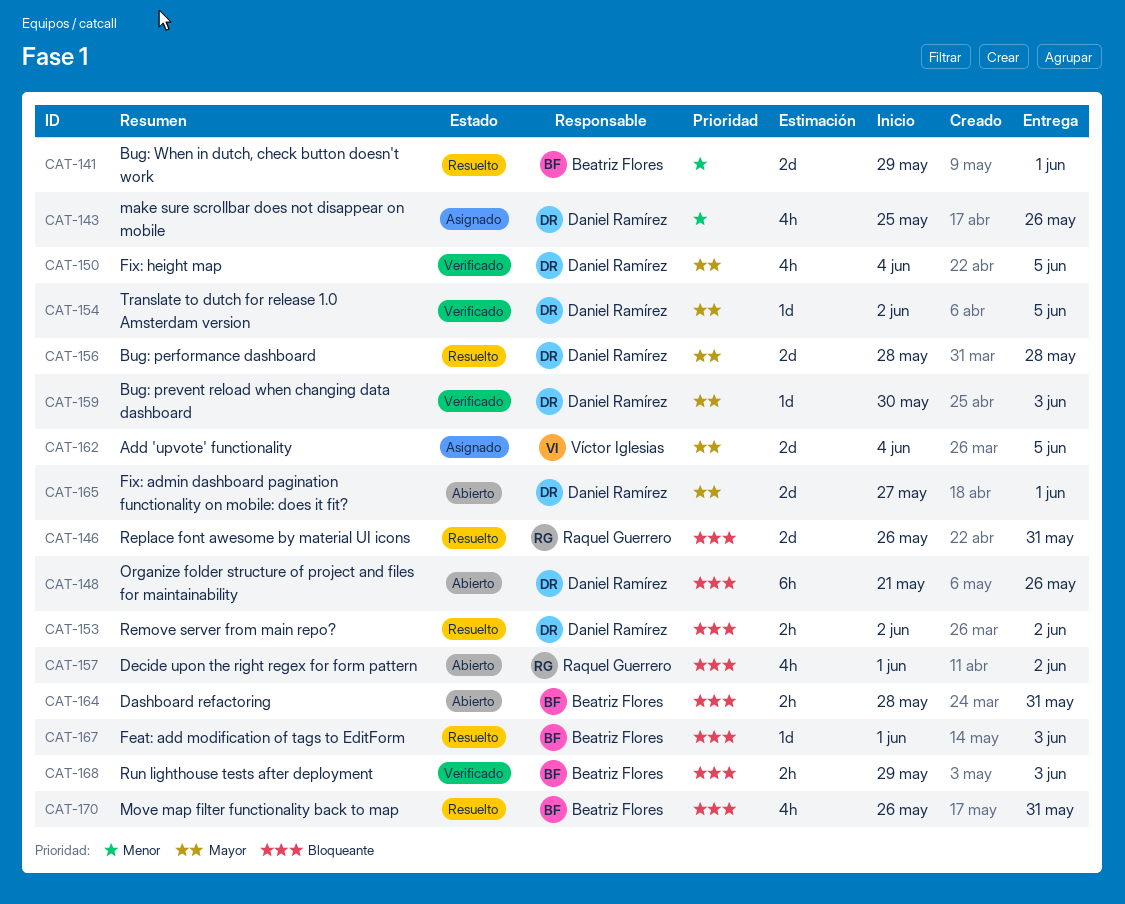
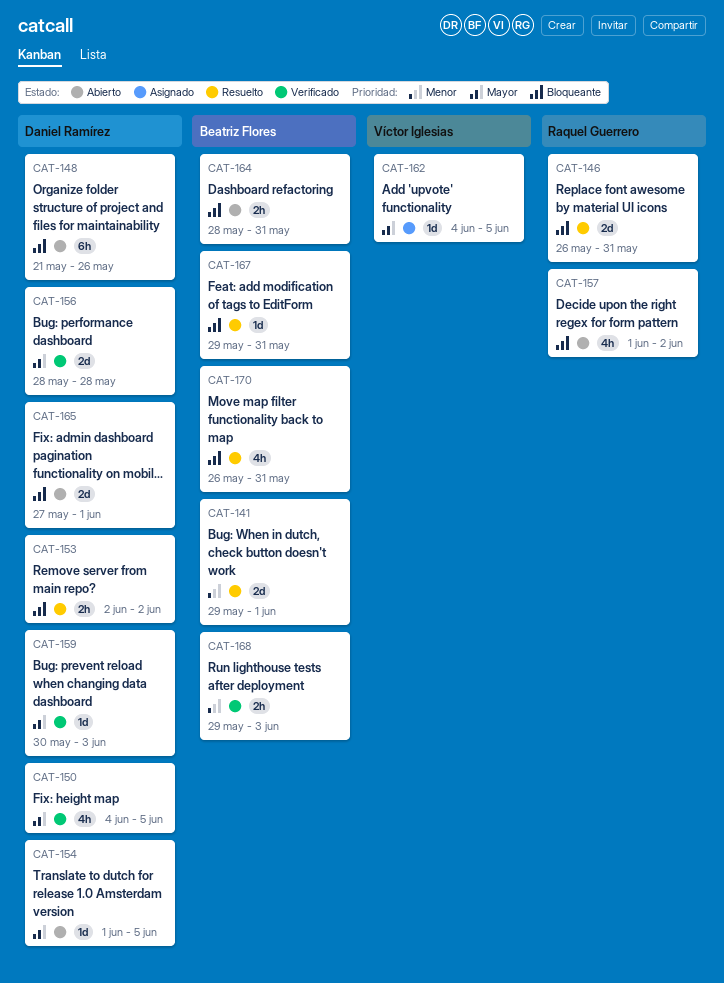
CAT-143: present -> none
CAT-154, status: Verificado -> Abierto
CAT-154, start: Jun 2 -> Jun 1
CAT-156, status: Resuelto -> Verificado
CAT-162, estimate: 2d -> 1d
CAT-165, priority: Mayor -> Bloqueante
CAT-167, start: Jun 1 -> May 29
CAT-167, due: Jun 3 -> May 31
CAT-168, priority: Bloqueante -> Menor

